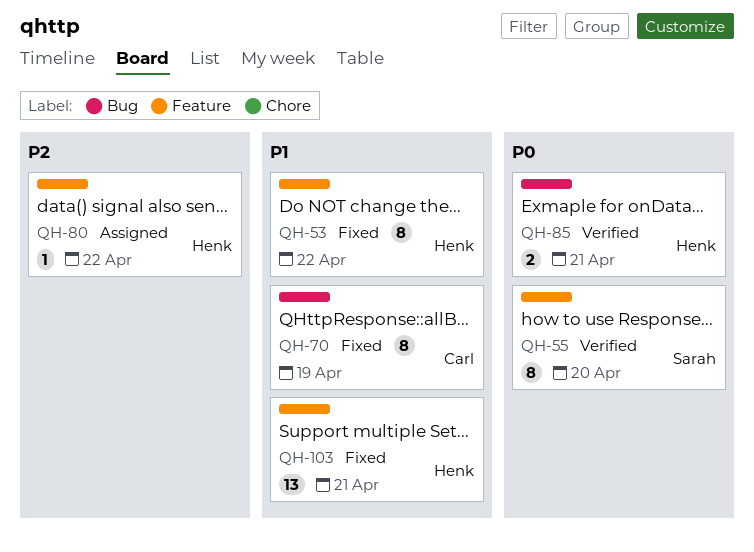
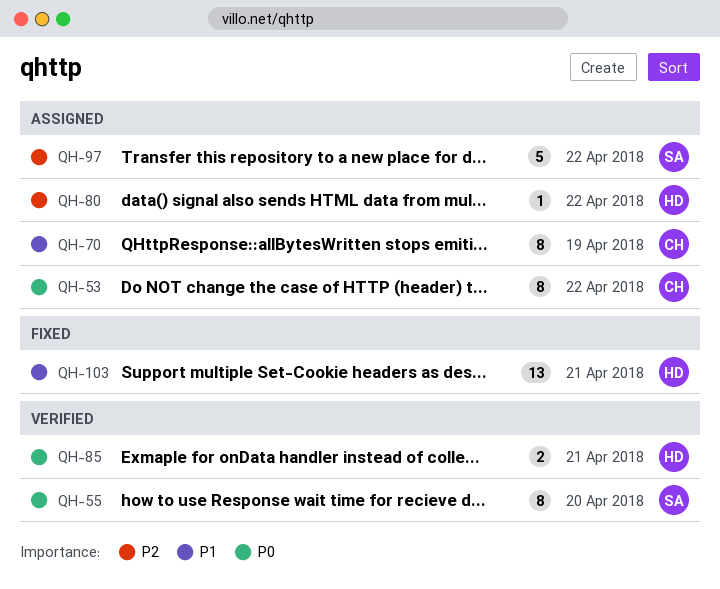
QH-53, status: Fixed -> Assigned
QH-53, owner: Henk -> Carl
QH-53, priority: P1 -> P0
QH-70, status: Fixed -> Assigned
QH-97: none -> present

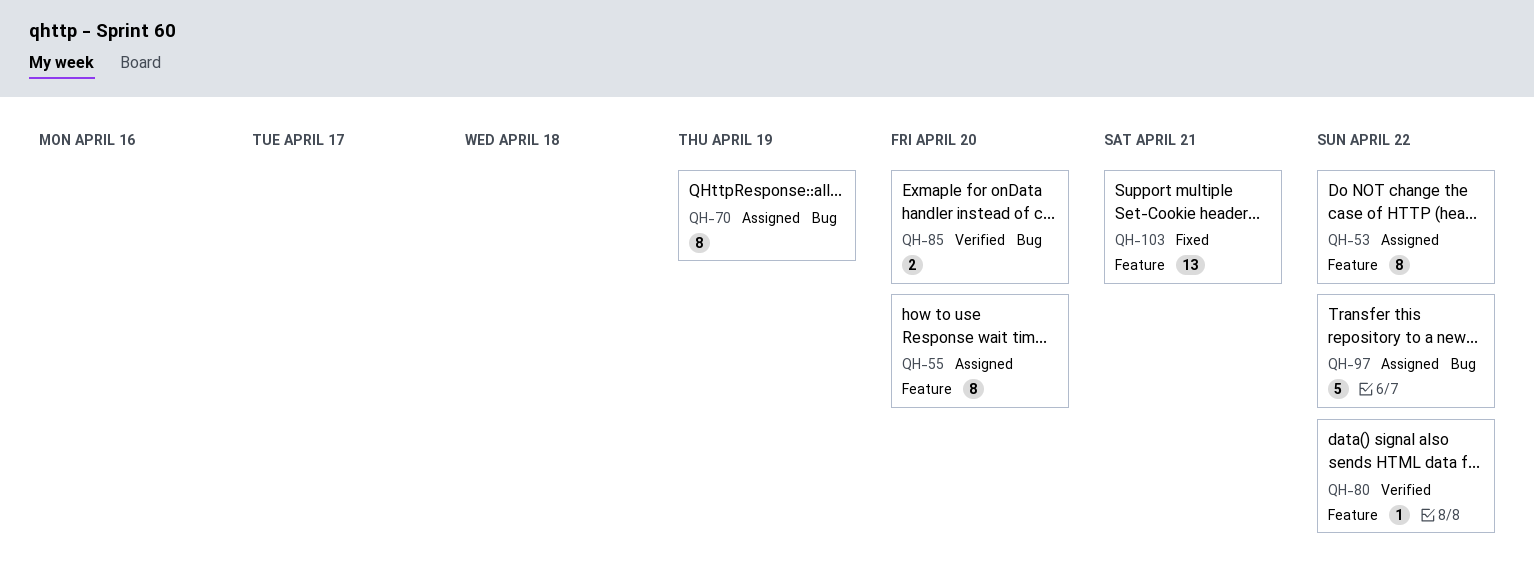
QH-55, status: Verified -> Assigned
QH-80, status: Assigned -> Verified
QH-85, due: Apr 21 -> Apr 20

